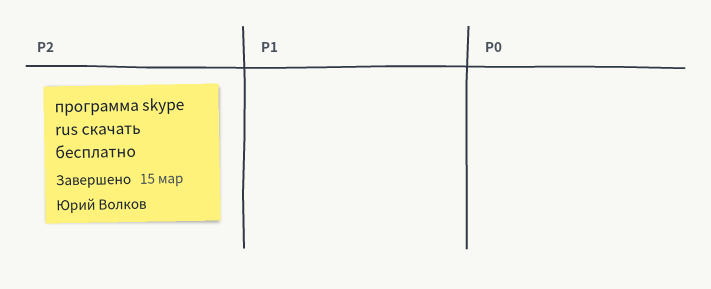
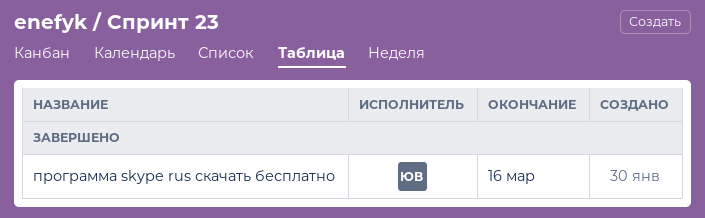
программа skype rus скачать бесплатно, due: Mar 15 -> Mar 16

